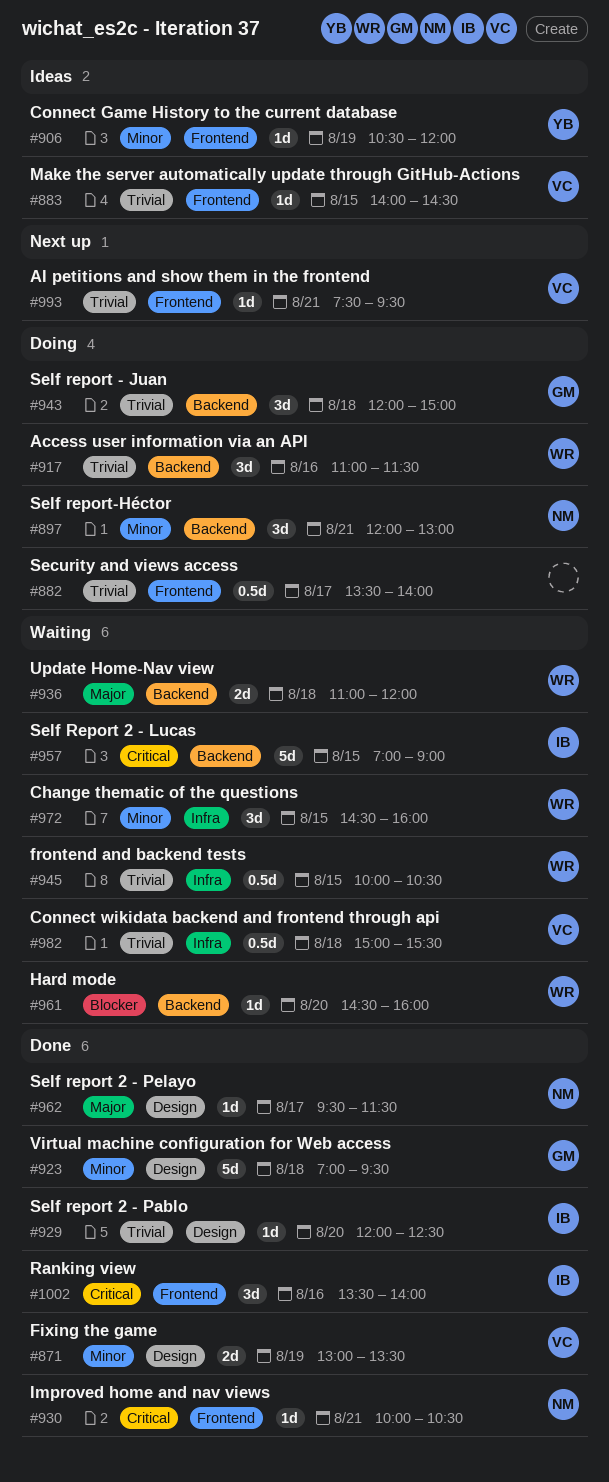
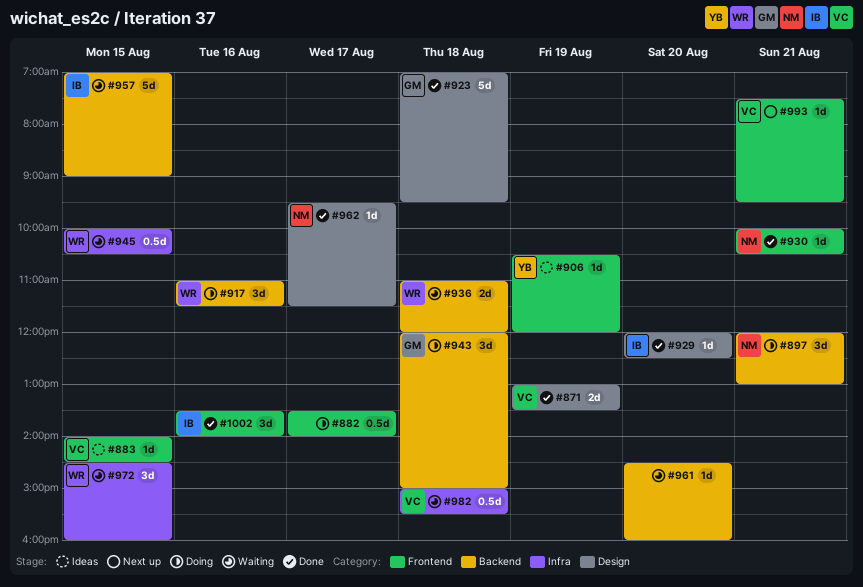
#961, owner: WR -> none

